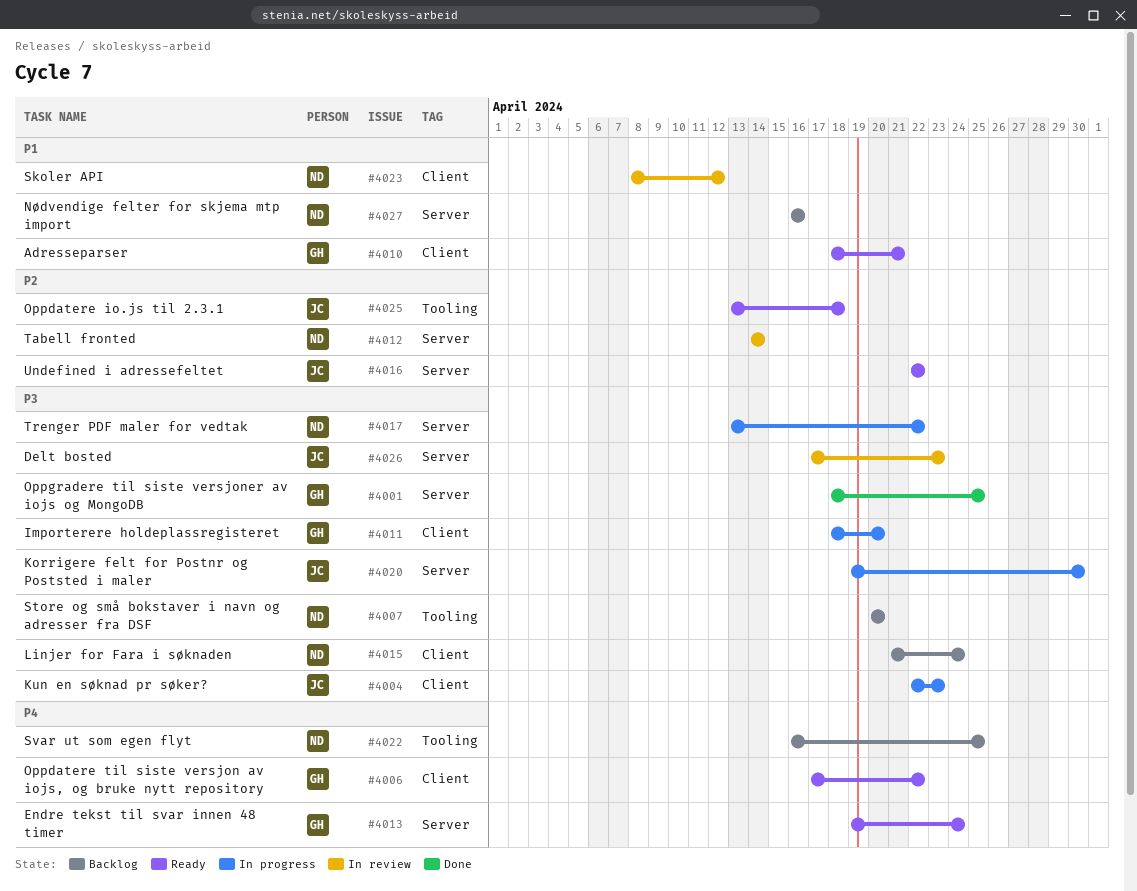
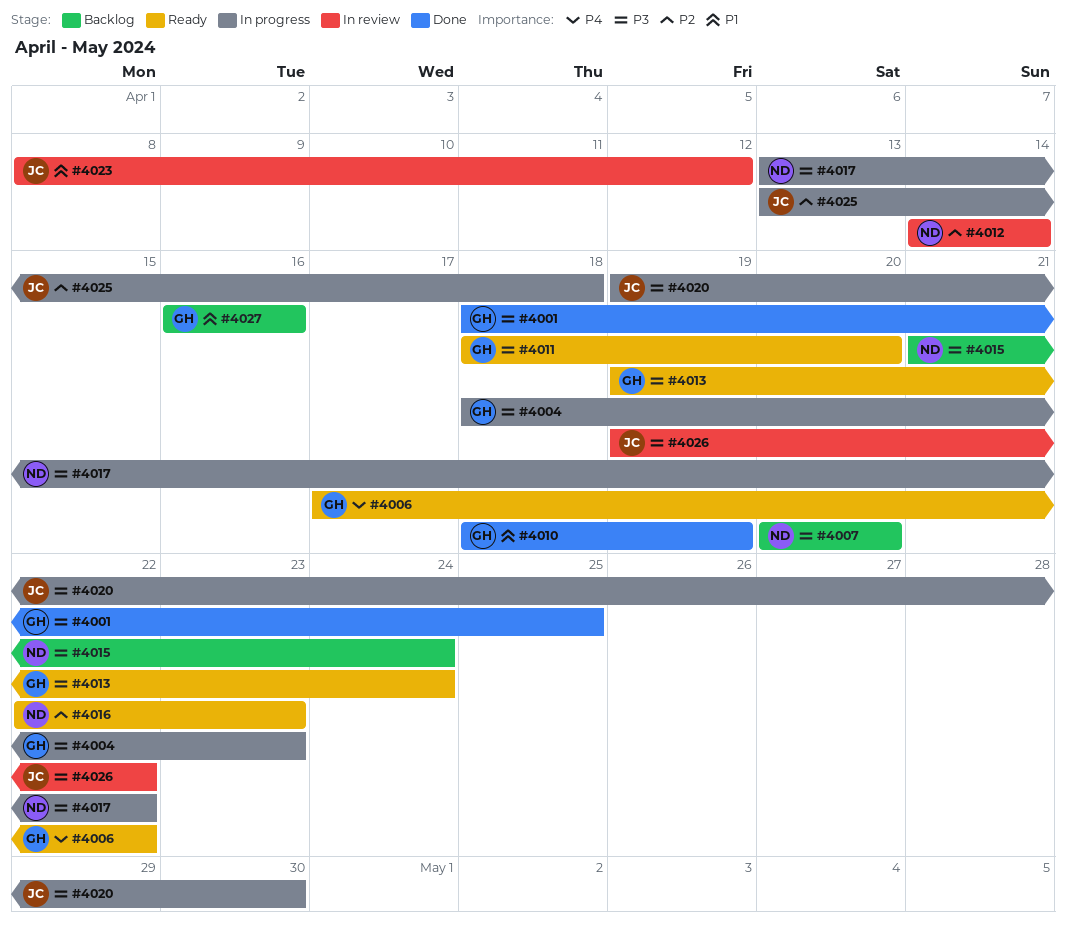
#4004, owner: JC -> GH
#4004, start: Apr 22 -> Apr 18
#4010, status: Ready -> Done
#4010, due: Apr 21 -> Apr 19
#4011, status: In progress -> Ready
#4013, priority: P4 -> P3
#4016, owner: JC -> ND
#4016, due: Apr 22 -> Apr 23
#4022: present -> none
#4023, owner: ND -> JC
#4025, status: Ready -> In progress
#4026, start: Apr 17 -> Apr 19
#4026, due: Apr 23 -> Apr 22
#4027, owner: ND -> GH

